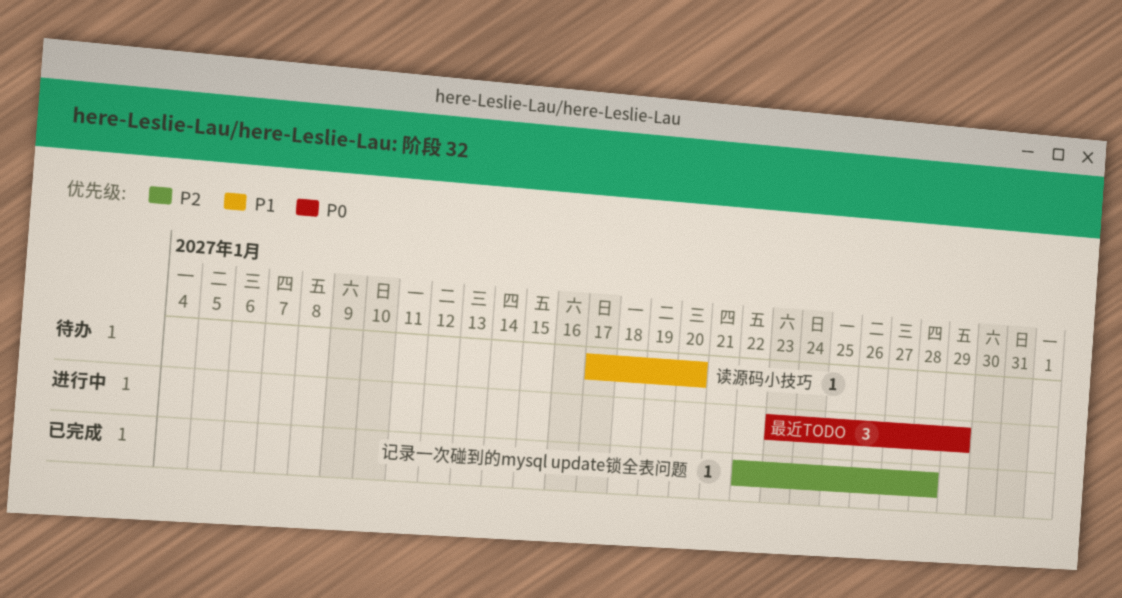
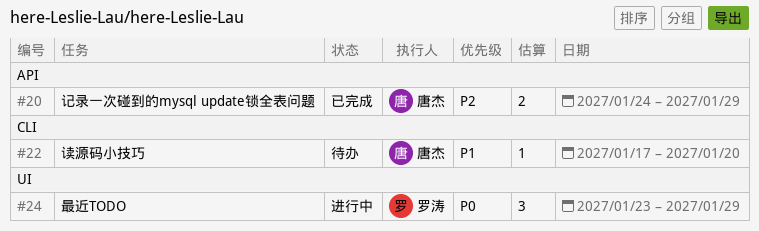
记录一次碰到的mysql update锁全表问题, estimate: 1 -> 2
记录一次碰到的mysql update锁全表问题, start: Jan 22 -> Jan 24
记录一次碰到的mysql update锁全表问题, due: Jan 28 -> Jan 29

